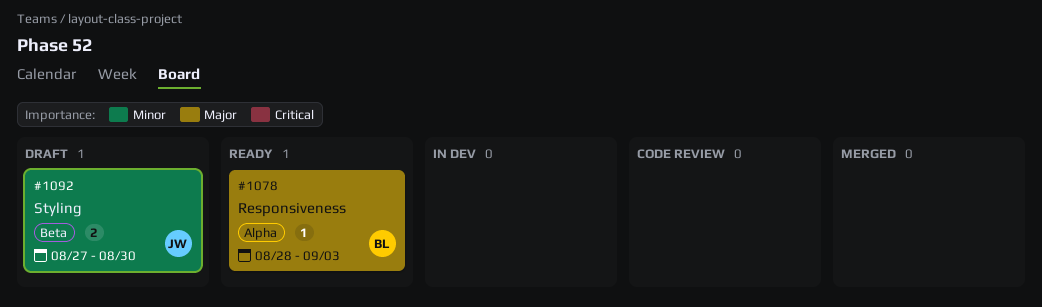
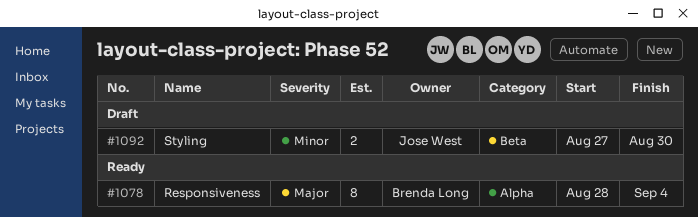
#1078, estimate: 1 -> 8
#1078, due: Sep 3 -> Sep 4

